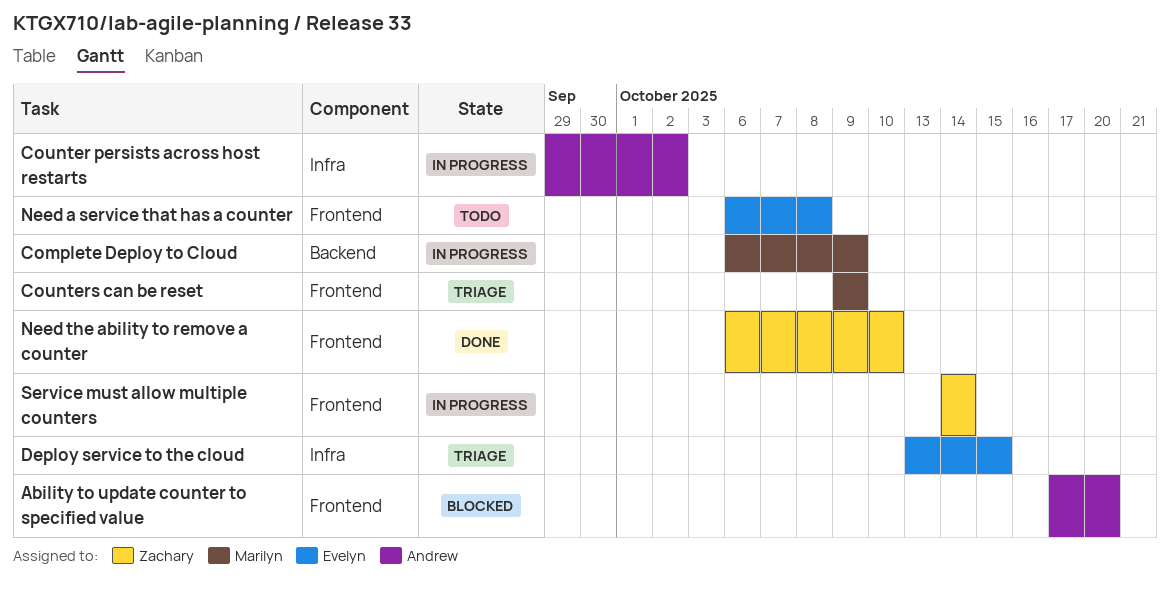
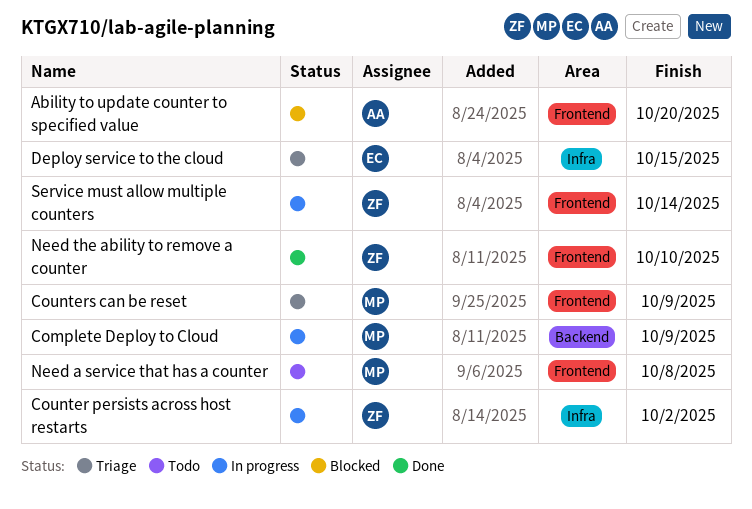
Counter persists across host restarts, owner: Andrew -> Zachary
Need a service that has a counter, owner: Evelyn -> Marilyn

